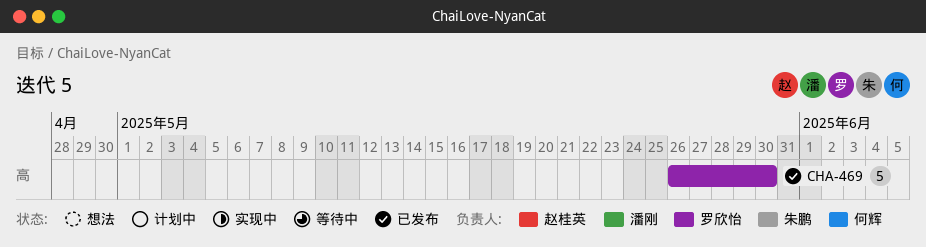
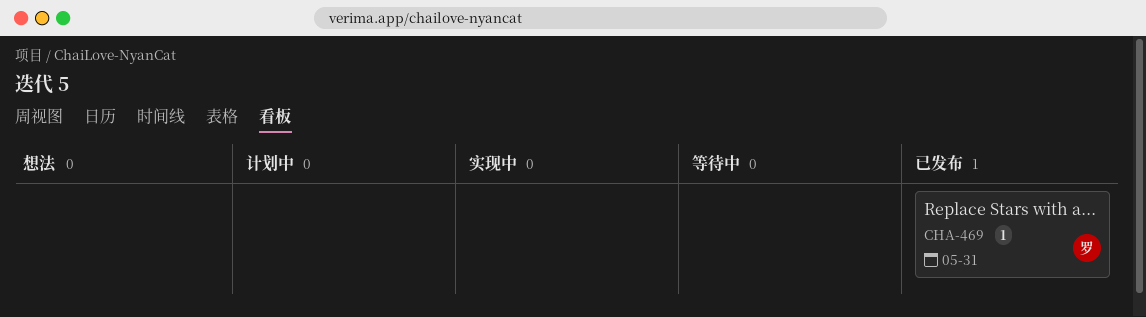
CHA-469, estimate: 5 -> 1
CHA-469, due: May 30 -> May 31

